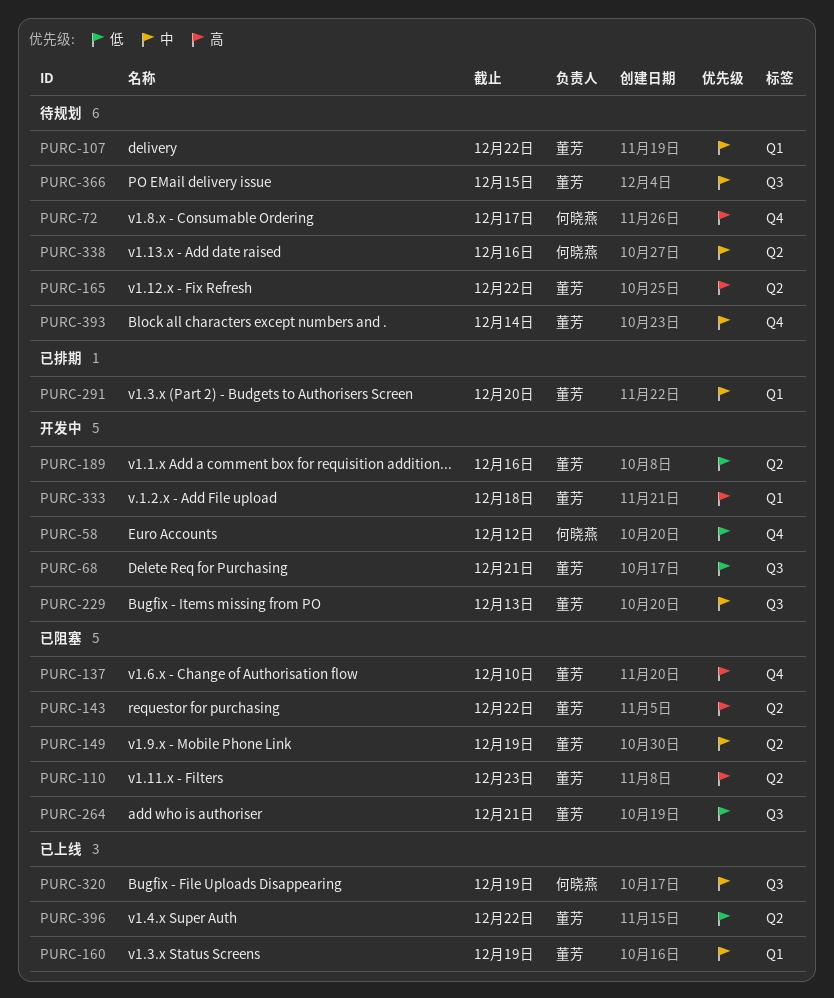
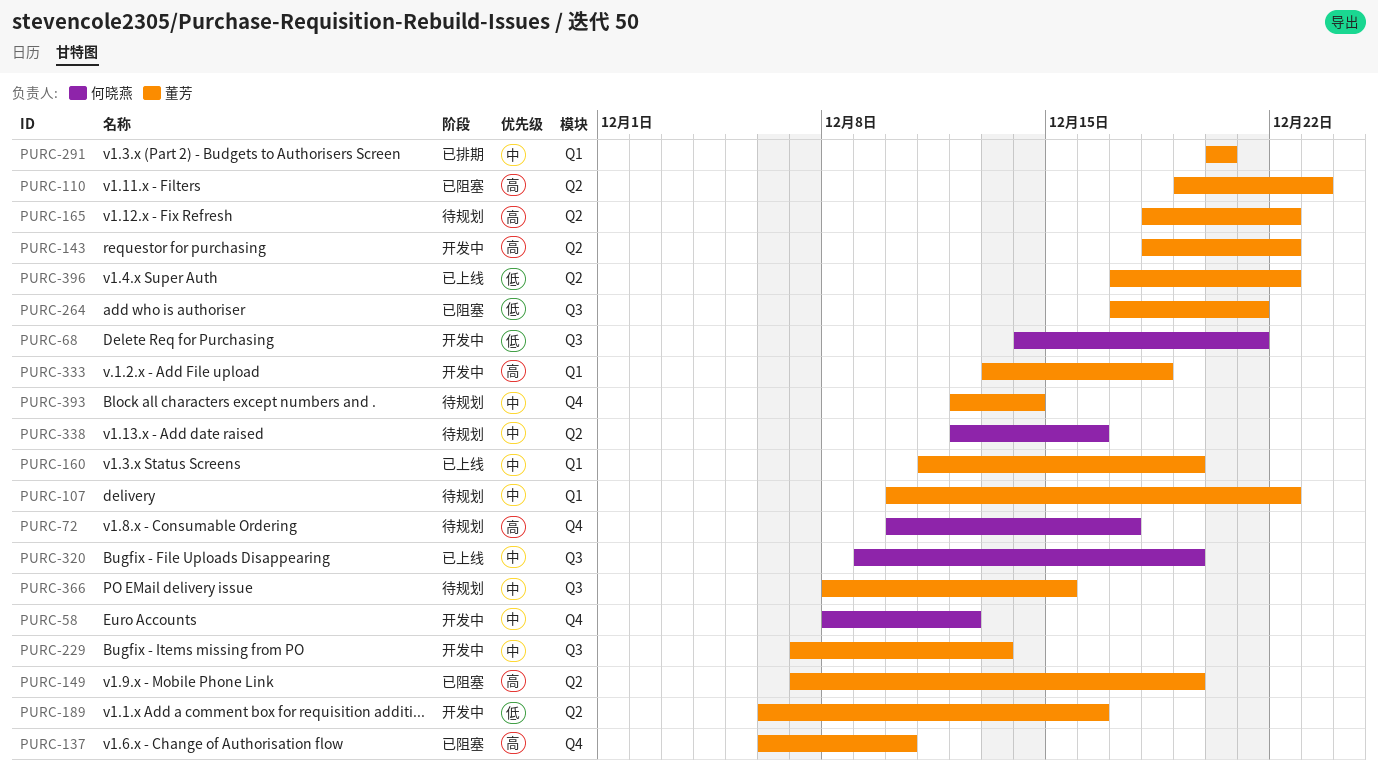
PURC-58, priority: 低 -> 中
PURC-68, owner: 董芳 -> 何晓燕
PURC-143, status: 已阻塞 -> 开发中
PURC-149, priority: 中 -> 高

